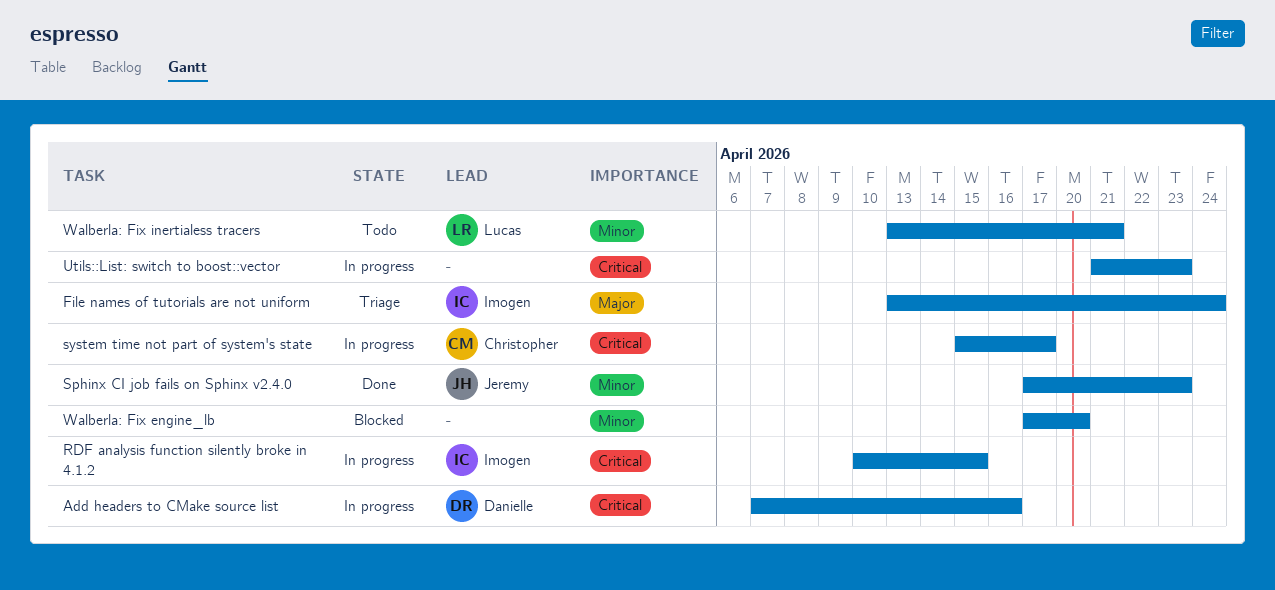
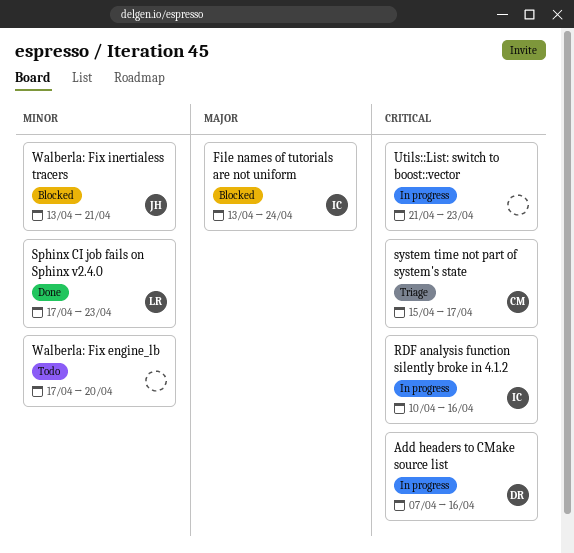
File names of tutorials are not uniform, status: Triage -> Blocked
RDF analysis function silently broke in 4.1.2, due: Apr 15 -> Apr 16
Sphinx CI job fails on Sphinx v2.4.0, owner: Jeremy -> Lucas
system time not part of system's state, status: In progress -> Triage
Walberla: Fix engine_lb, status: Blocked -> Todo
Walberla: Fix inertialess tracers, status: Todo -> Blocked
Walberla: Fix inertialess tracers, owner: Lucas -> Jeremy

